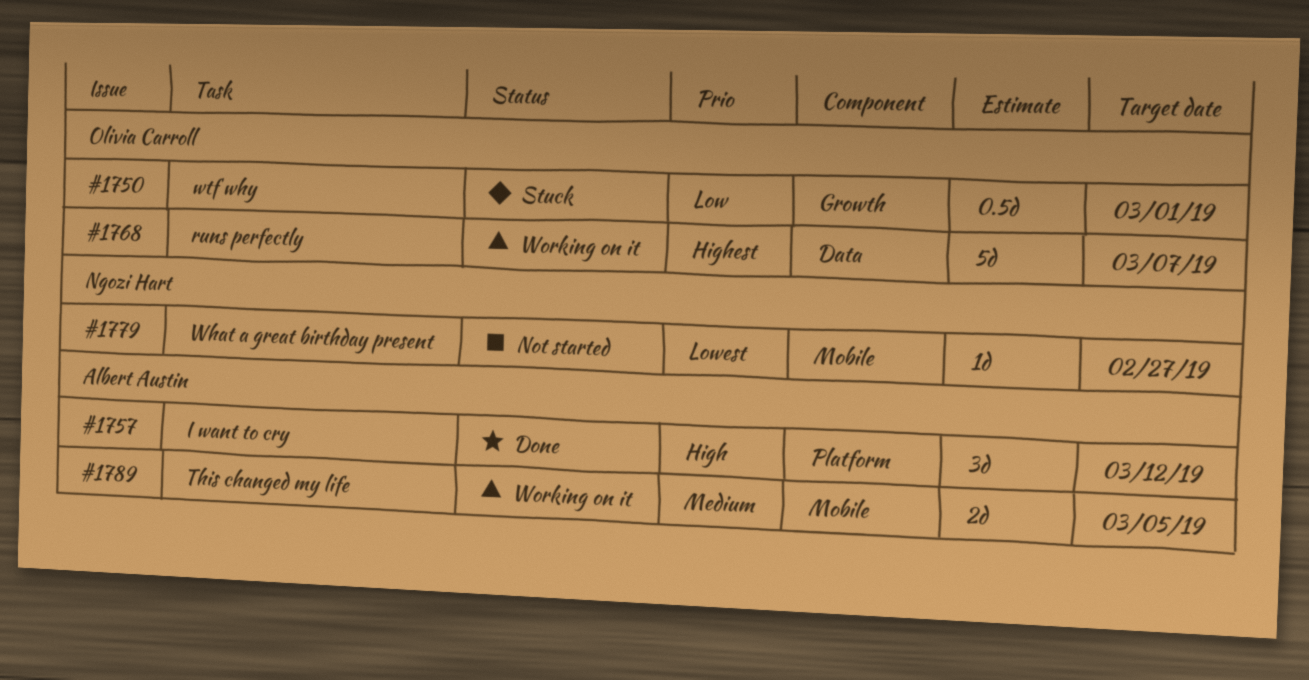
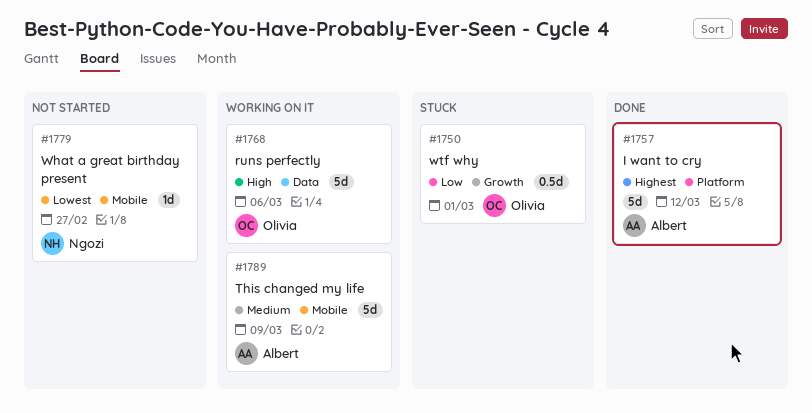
#1757, priority: High -> Highest
#1757, estimate: 3d -> 5d
#1768, priority: Highest -> High
#1768, due: Mar 7 -> Mar 6
#1789, estimate: 2d -> 5d
#1789, due: Mar 5 -> Mar 9

